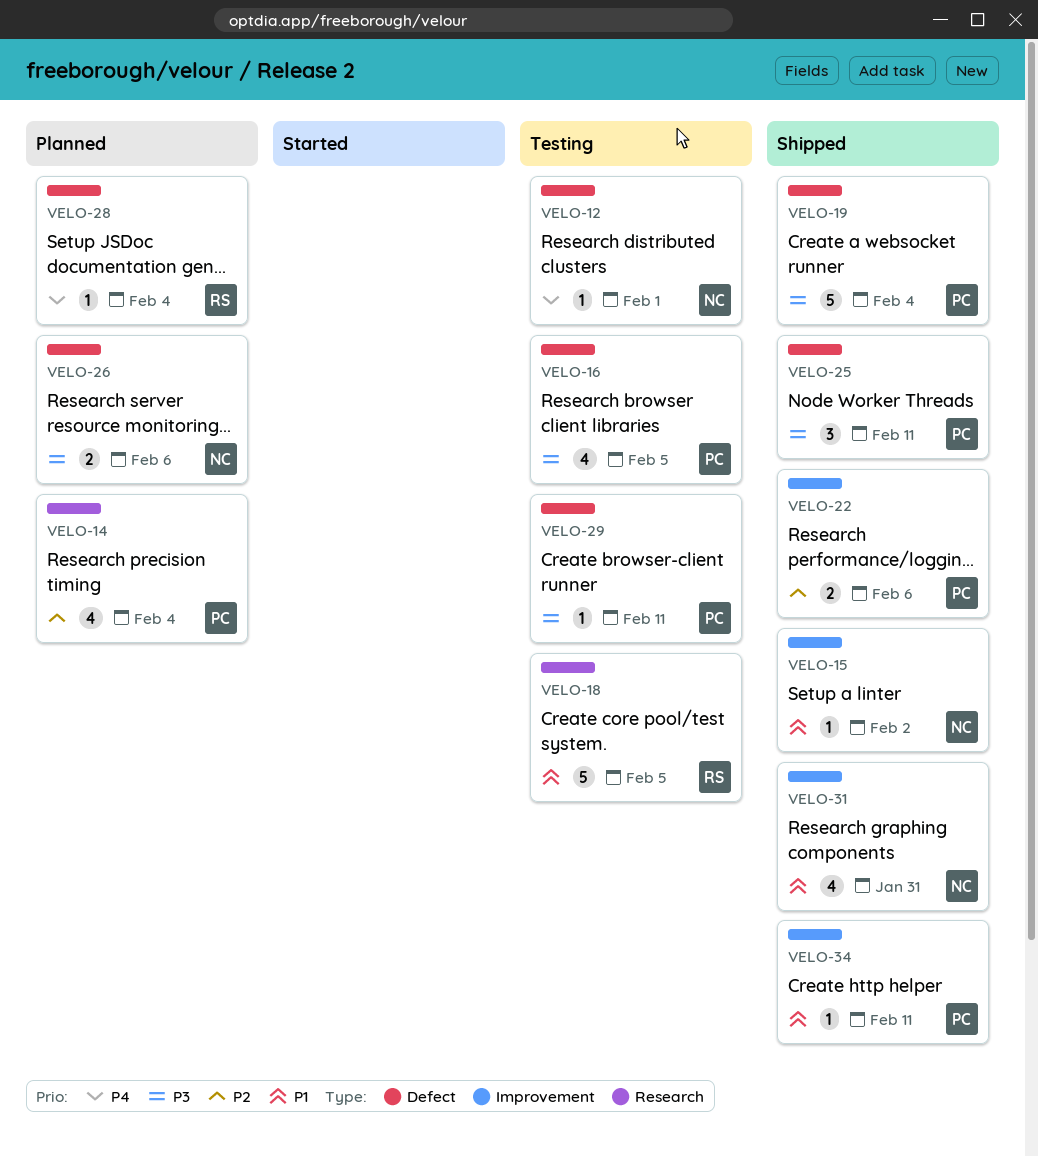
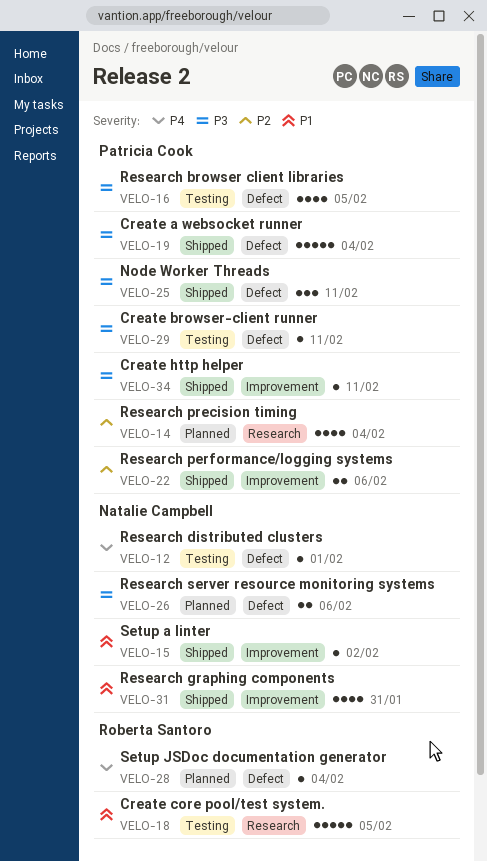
VELO-34, priority: P1 -> P3

